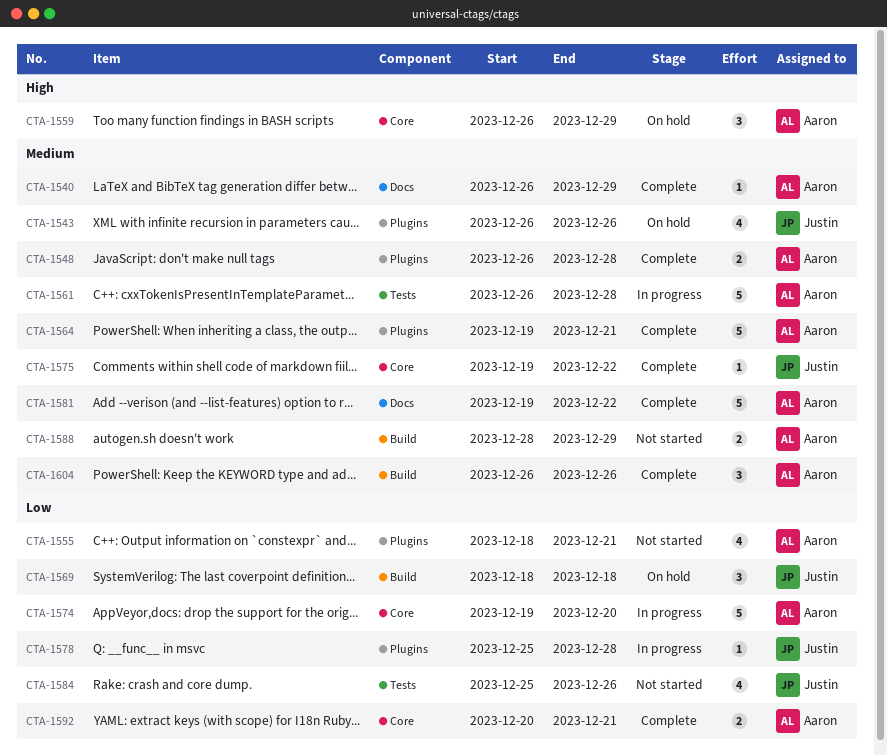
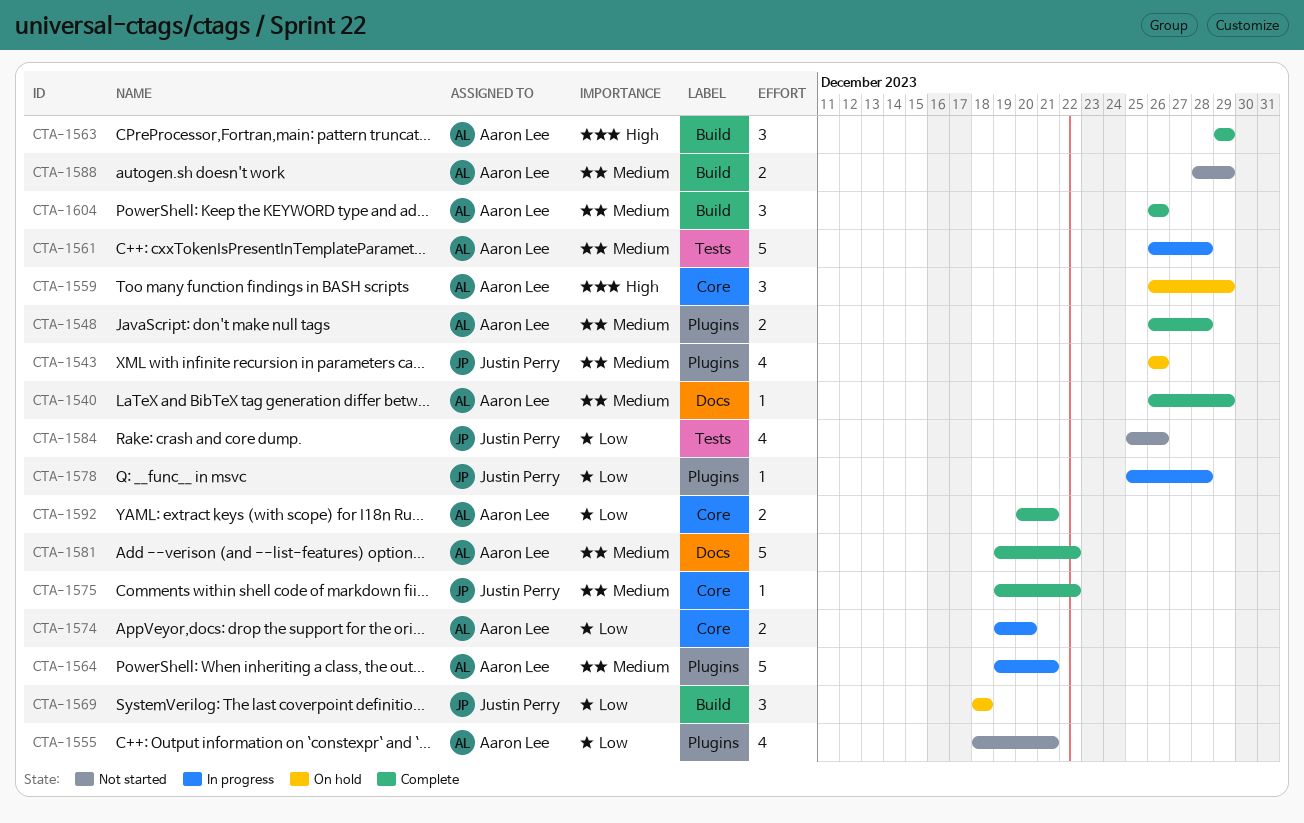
CTA-1563: none -> present
CTA-1564, status: Complete -> In progress
CTA-1574, estimate: 5 -> 2

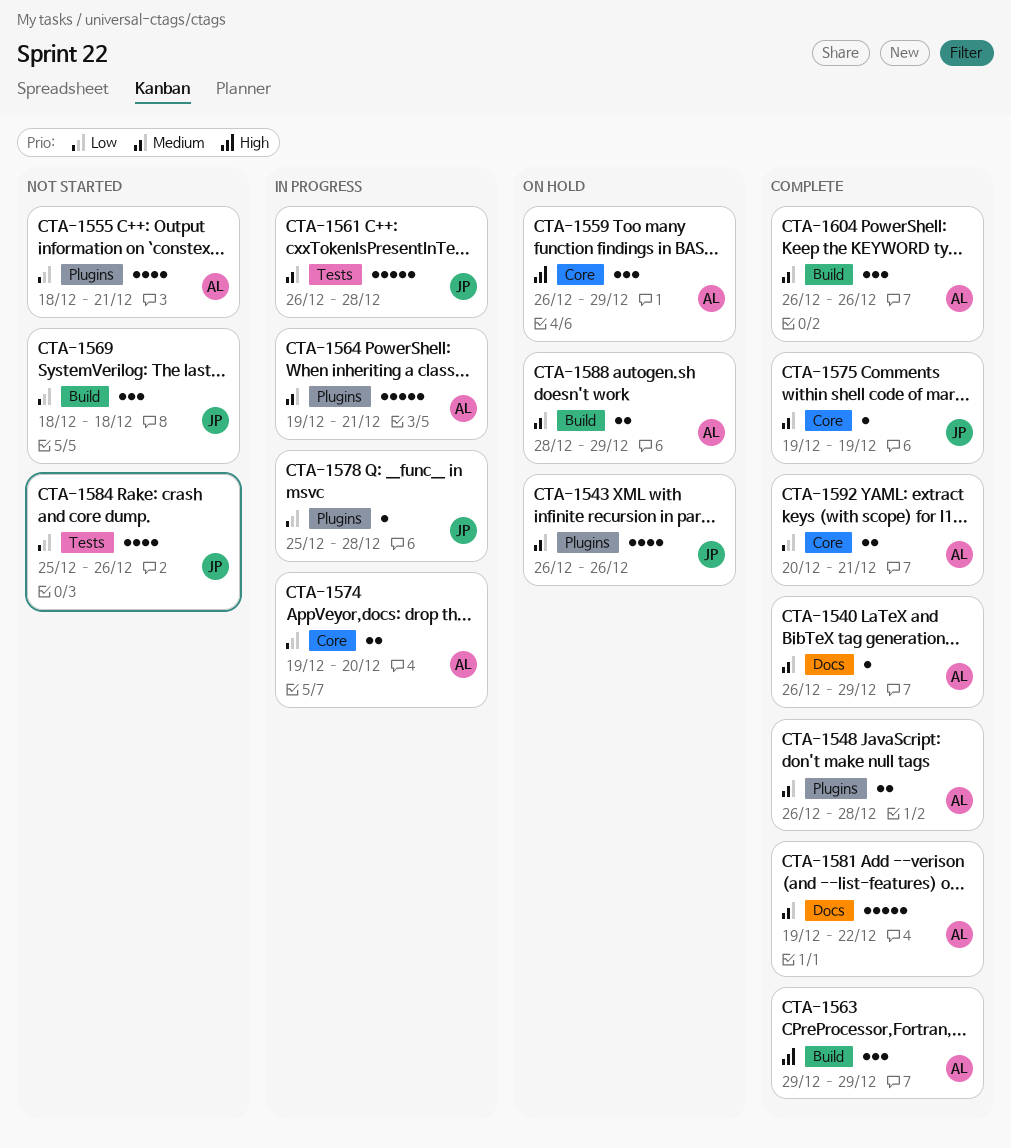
CTA-1561, owner: Aaron Lee -> Justin Perry
CTA-1569, status: On hold -> Not started
CTA-1575, due: Dec 22 -> Dec 19
CTA-1588, status: Not started -> On hold

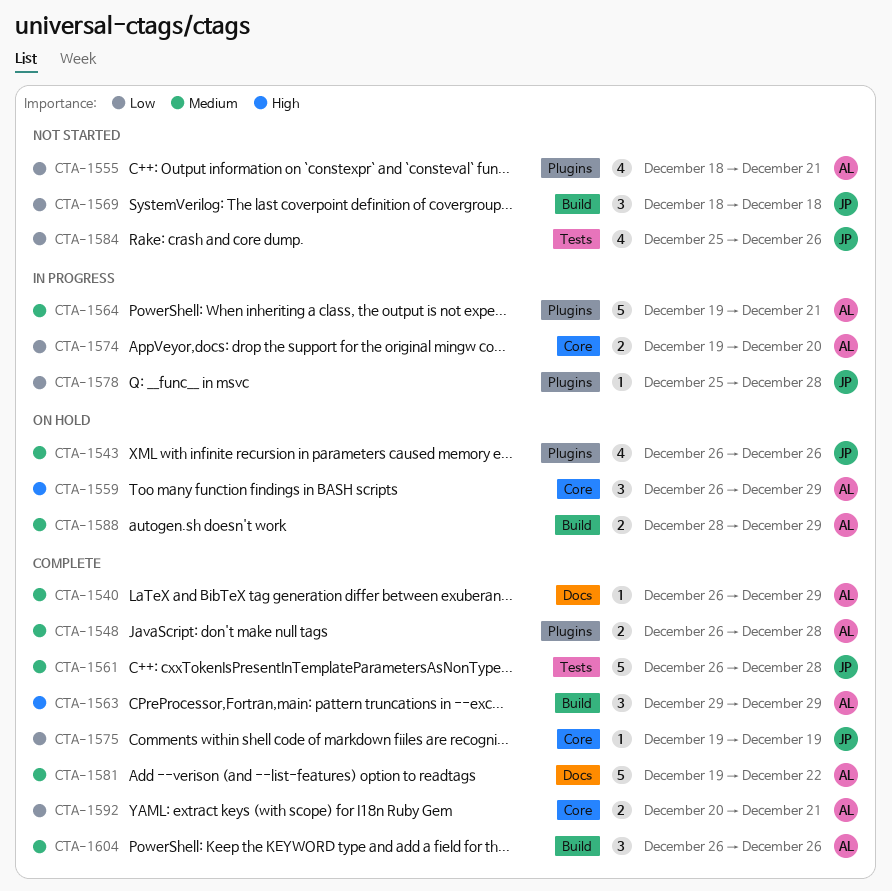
CTA-1561, status: In progress -> Complete
CTA-1575, priority: Medium -> Low

